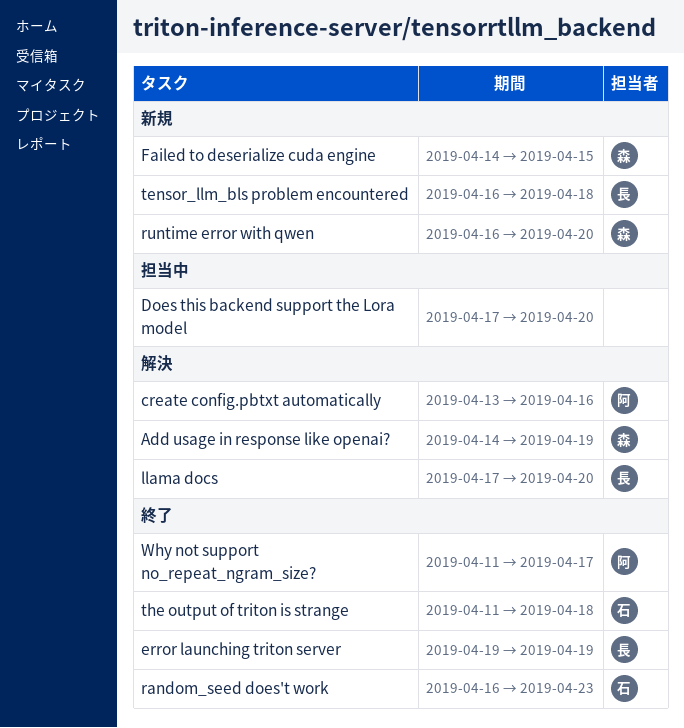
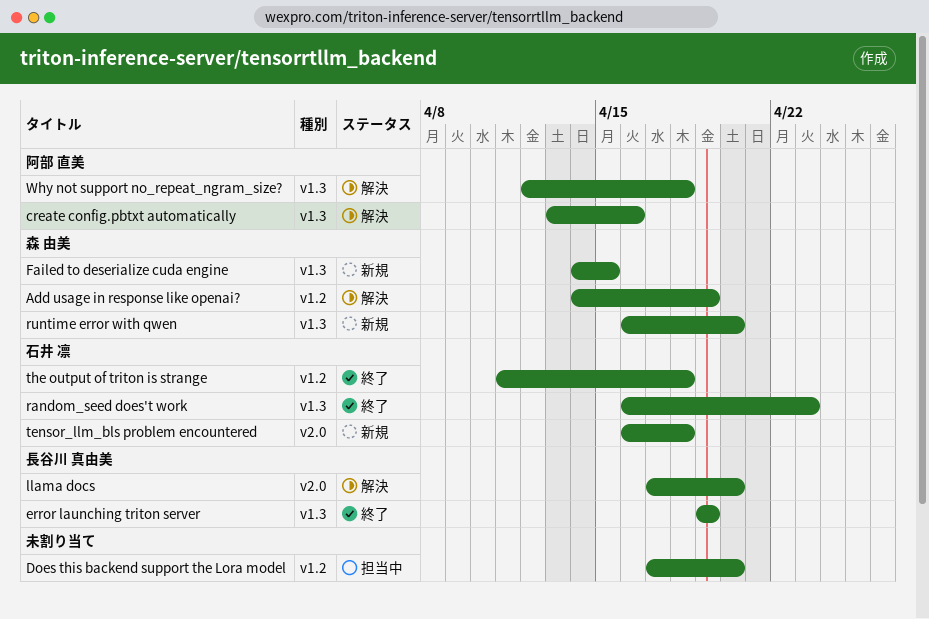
tensor_llm_bls problem encountered, owner: 長谷川 真由美 -> 石井 凛
Why not support no_repeat_ngram_size?, status: 終了 -> 解決
Why not support no_repeat_ngram_size?, start: Apr 11 -> Apr 12
Why not support no_repeat_ngram_size?, due: Apr 17 -> Apr 18

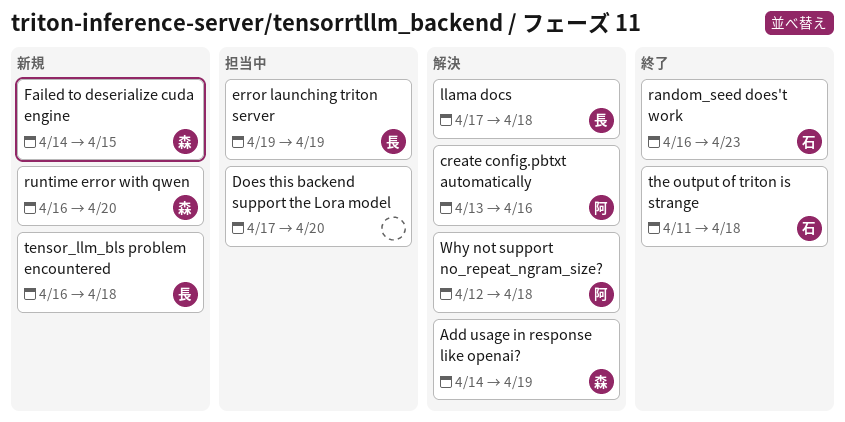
error launching triton server, status: 終了 -> 担当中
llama docs, due: Apr 20 -> Apr 18
tensor_llm_bls problem encountered, owner: 石井 凛 -> 長谷川 真由美

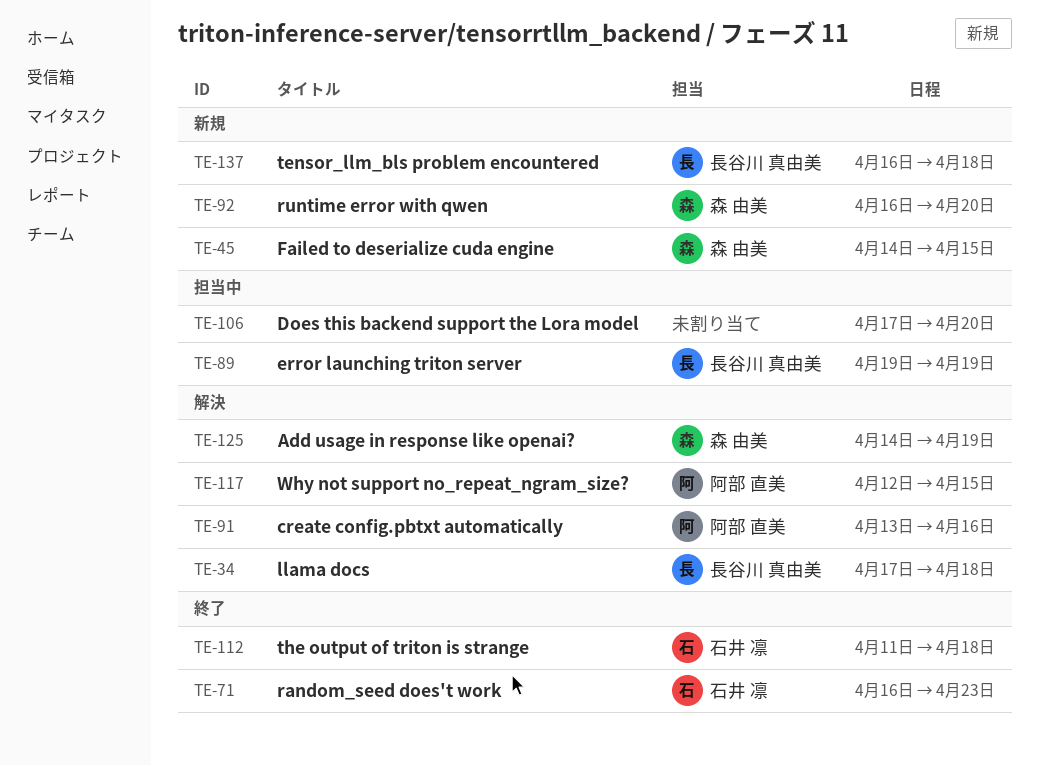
Why not support no_repeat_ngram_size?, due: Apr 18 -> Apr 15

